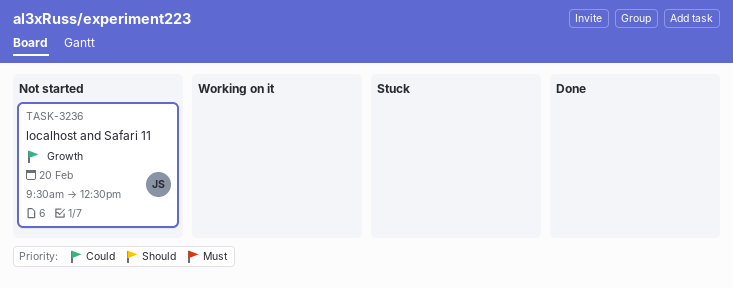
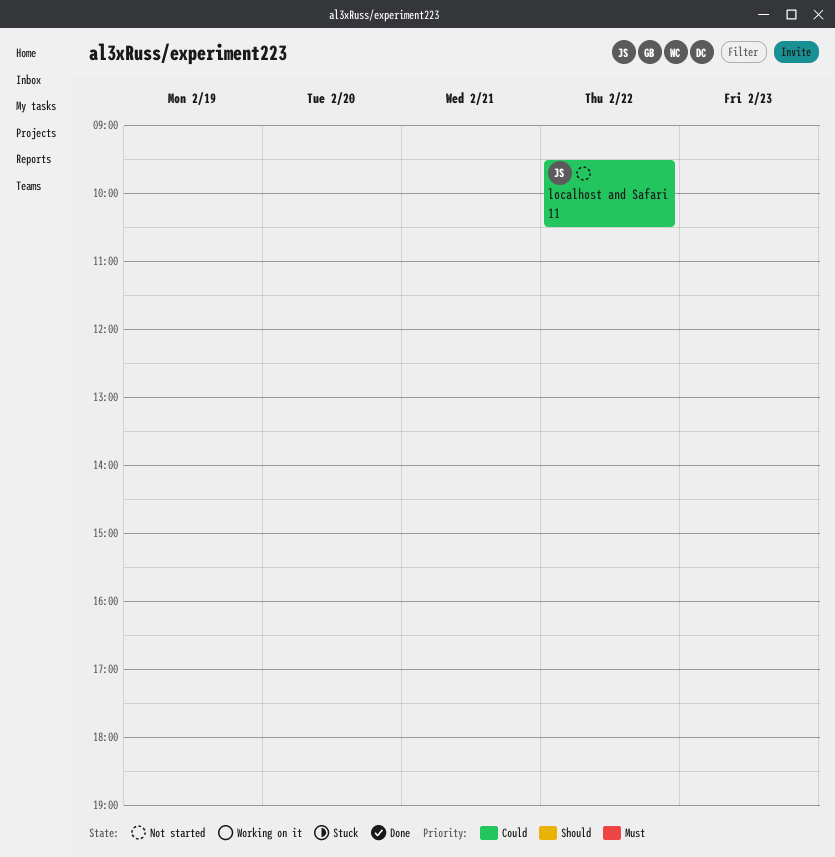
localhost and Safari 11, day: Feb 20 -> Feb 22
localhost and Safari 11, ends: 12:30 -> 10:30

